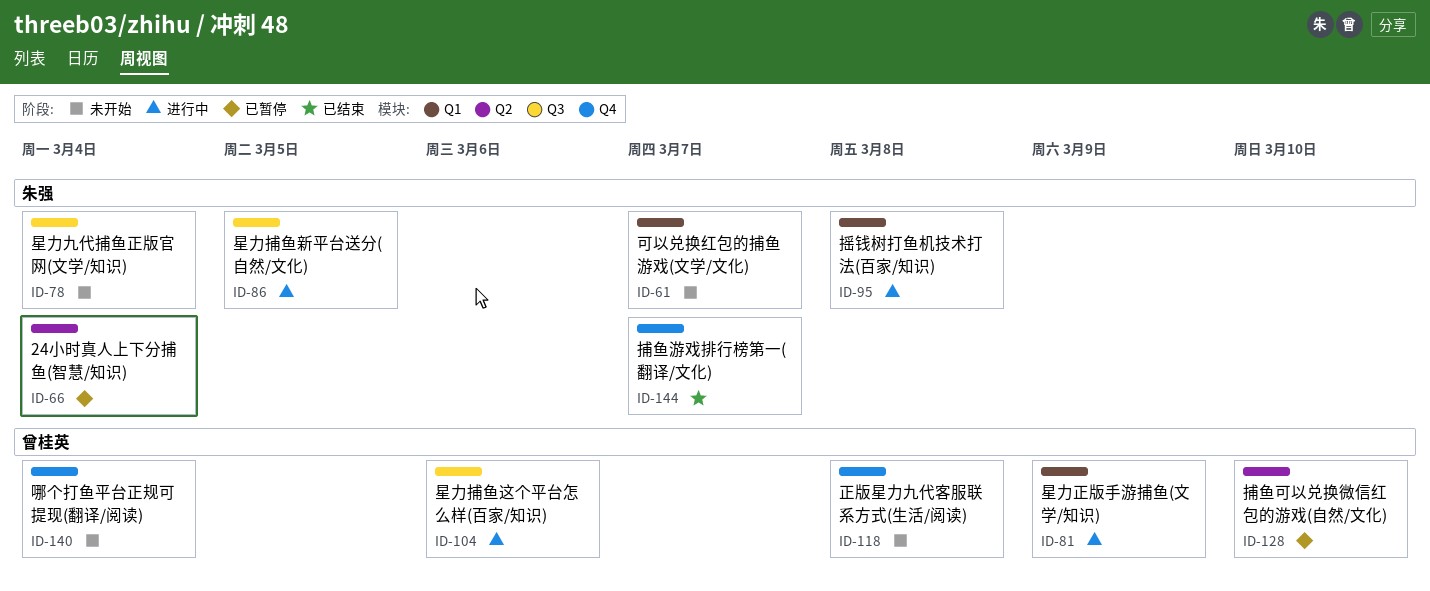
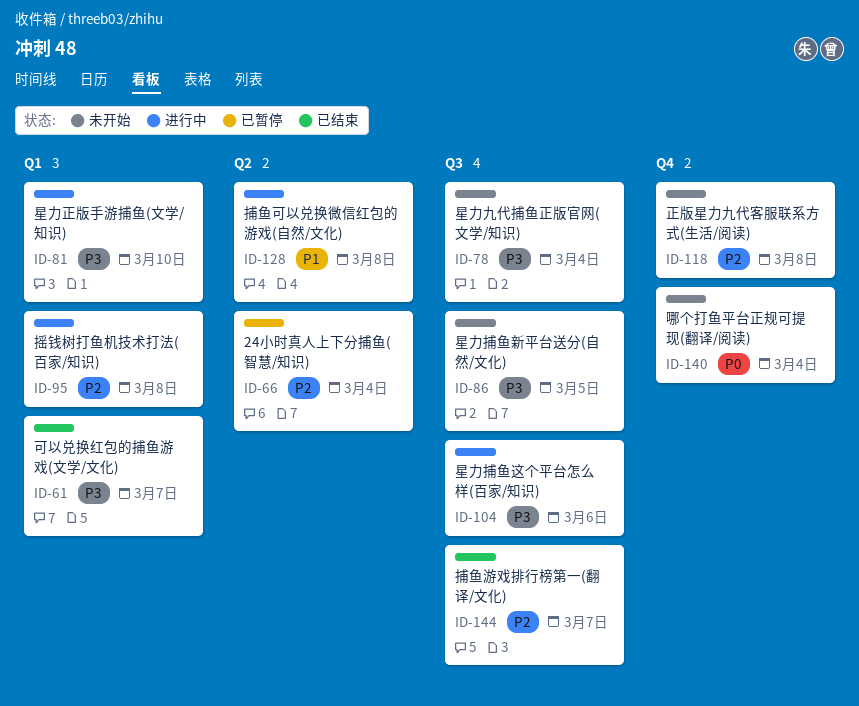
ID-61, status: 未开始 -> 已结束
ID-81, due: Mar 9 -> Mar 10
ID-86, status: 进行中 -> 未开始
ID-128, status: 已暂停 -> 进行中
ID-128, due: Mar 10 -> Mar 8
ID-144, label: Q4 -> Q3

